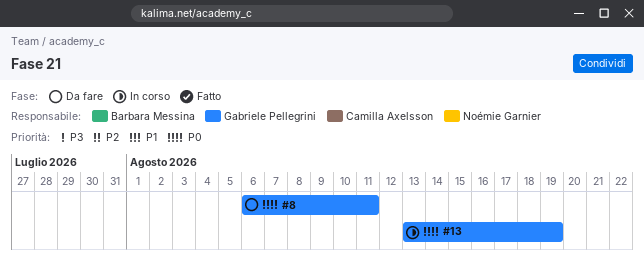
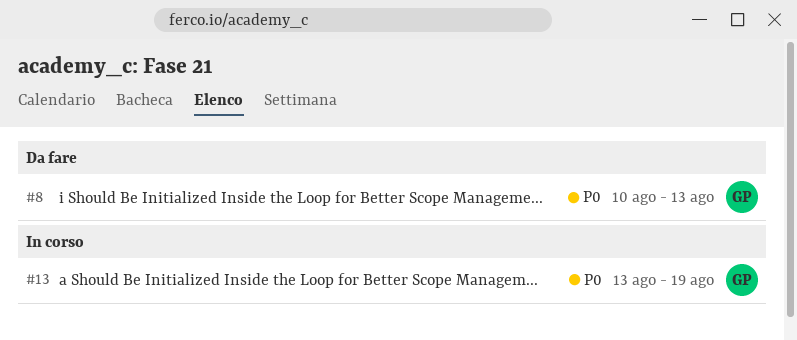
#8, start: Aug 6 -> Aug 10
#8, due: Aug 11 -> Aug 13

